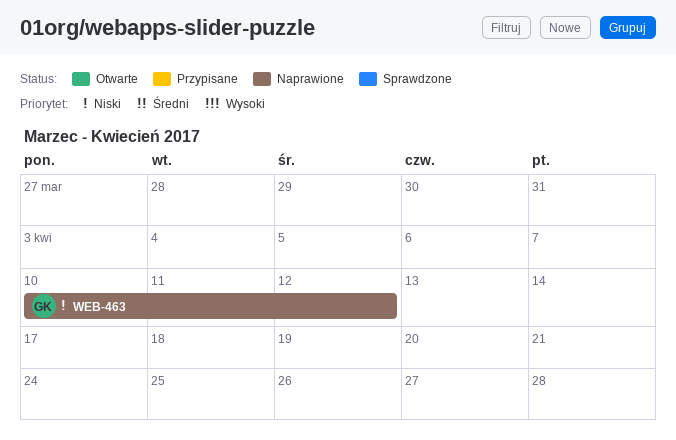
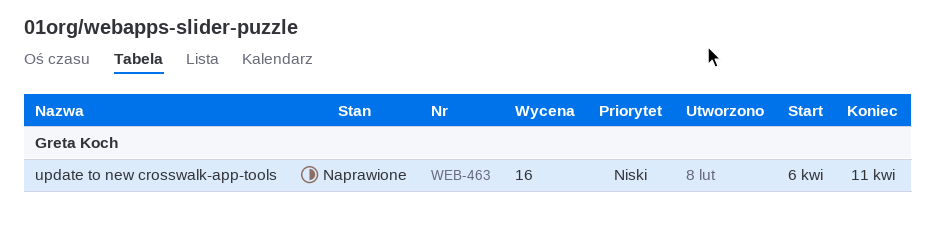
WEB-463, start: Apr 10 -> Apr 6
WEB-463, due: Apr 12 -> Apr 11

